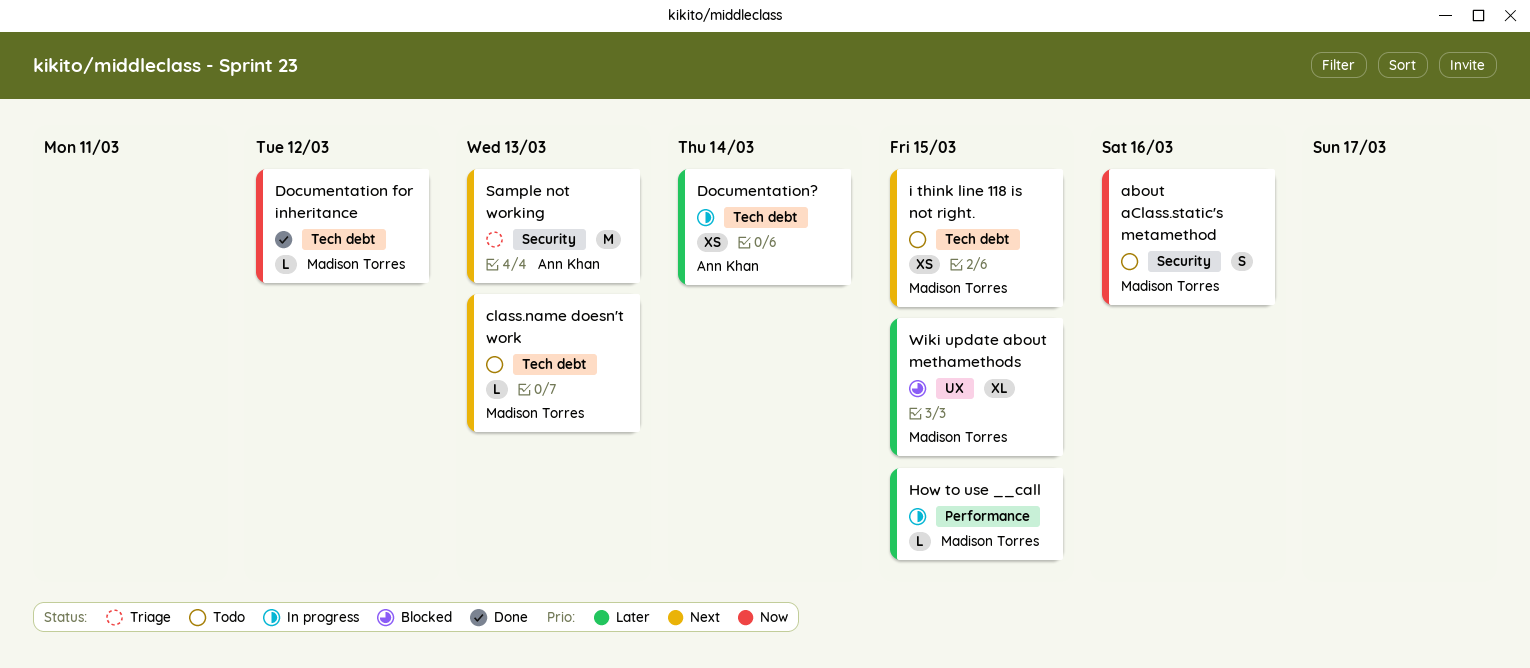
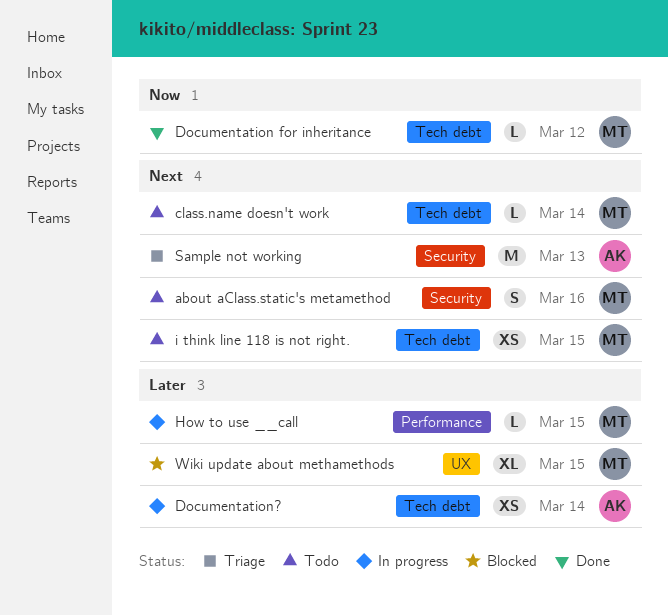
about aClass.static's metamethod, priority: Now -> Next
class.name doesn't work, due: Mar 13 -> Mar 14

